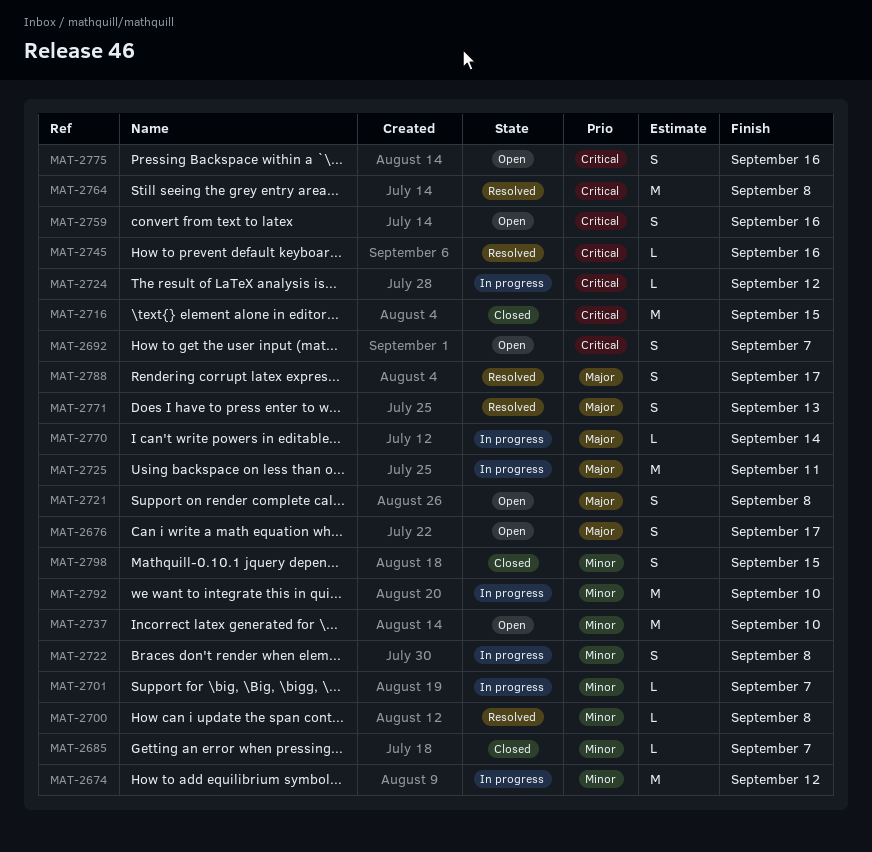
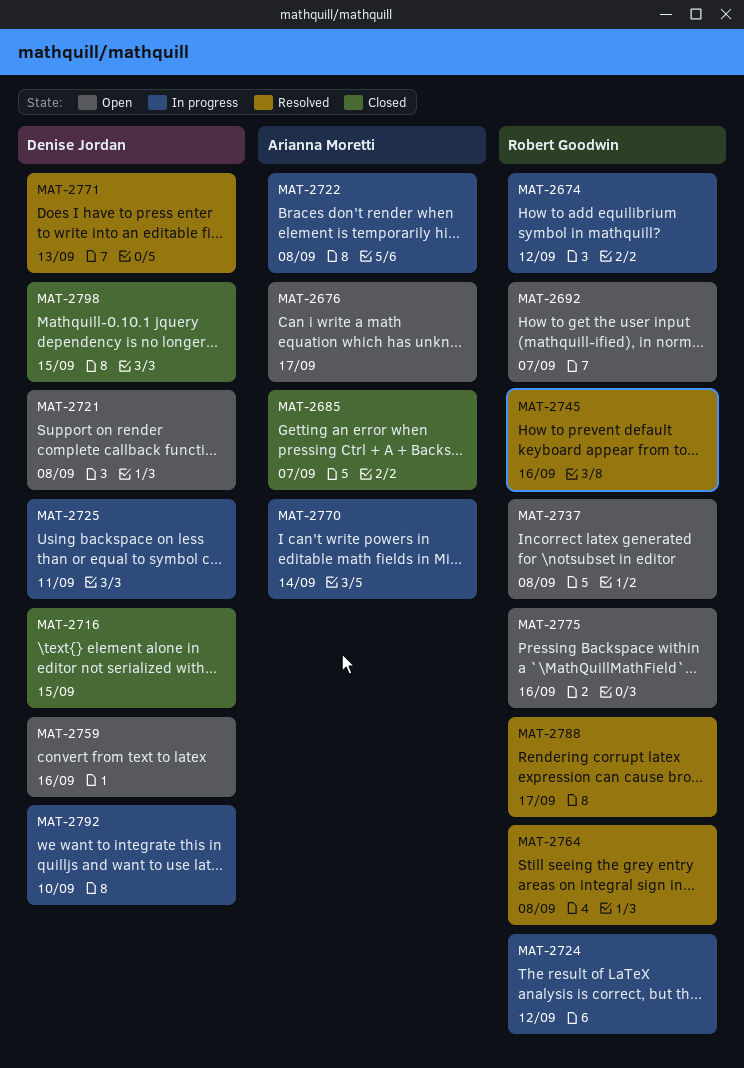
MAT-2700: present -> none
MAT-2701: present -> none
MAT-2737, due: Sep 10 -> Sep 8

